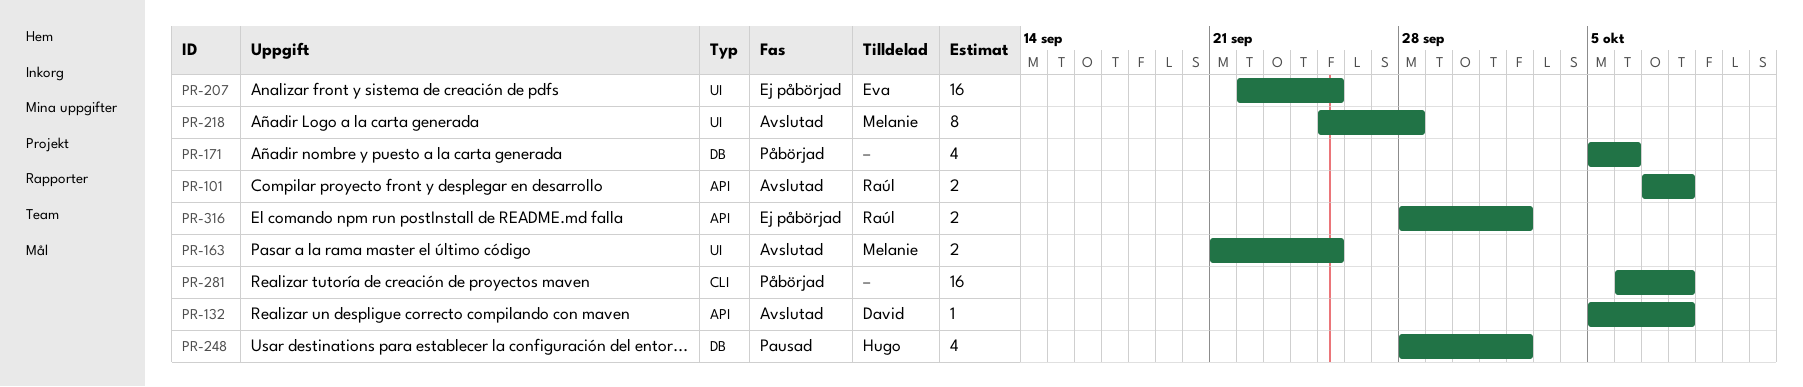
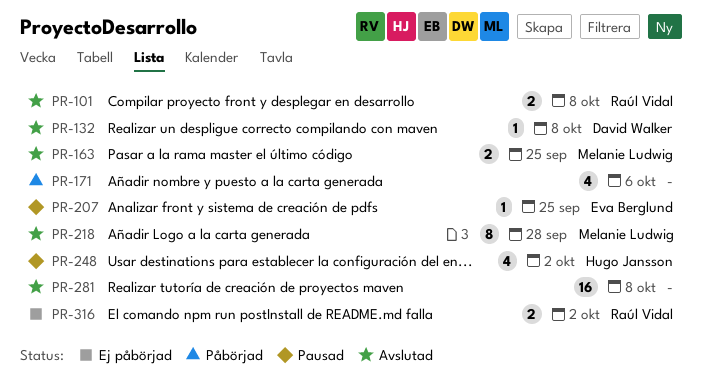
PR-207, status: Ej påbörjad -> Pausad
PR-207, estimate: 16 -> 1
PR-281, status: Påbörjad -> Avslutad

